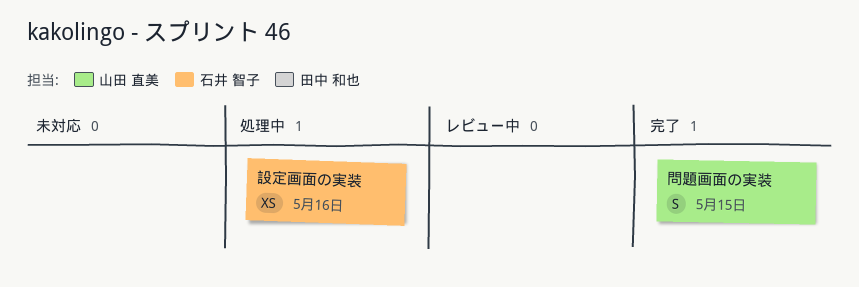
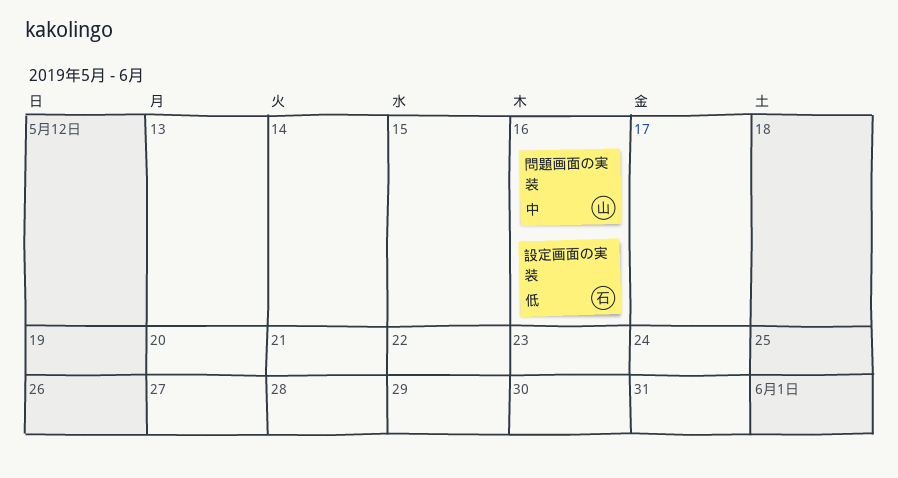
問題画面の実装, due: May 15 -> May 16

